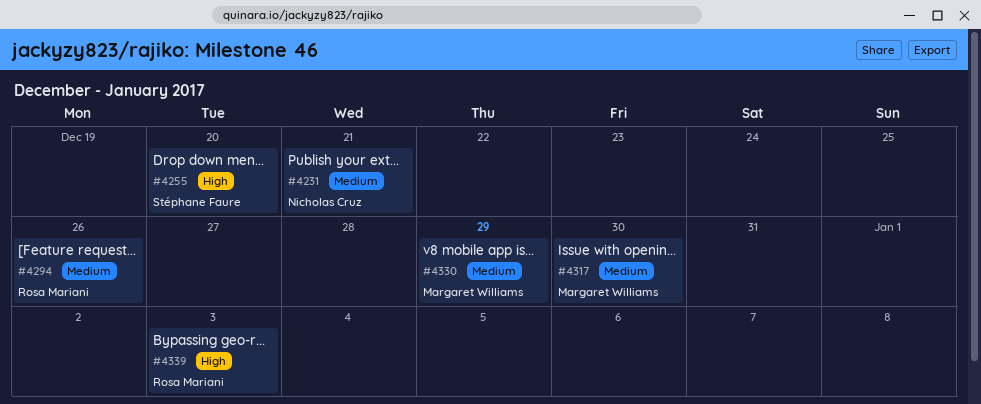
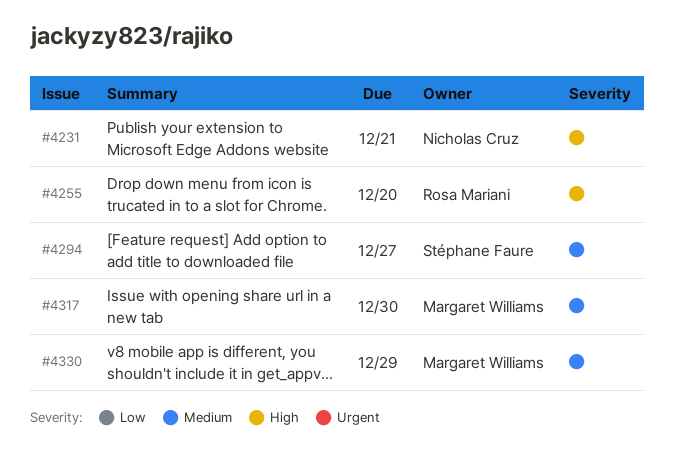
#4231, priority: Medium -> High
#4255, owner: Stéphane Faure -> Rosa Mariani
#4294, owner: Rosa Mariani -> Stéphane Faure
#4294, due: Dec 26 -> Dec 27
#4339: present -> none

